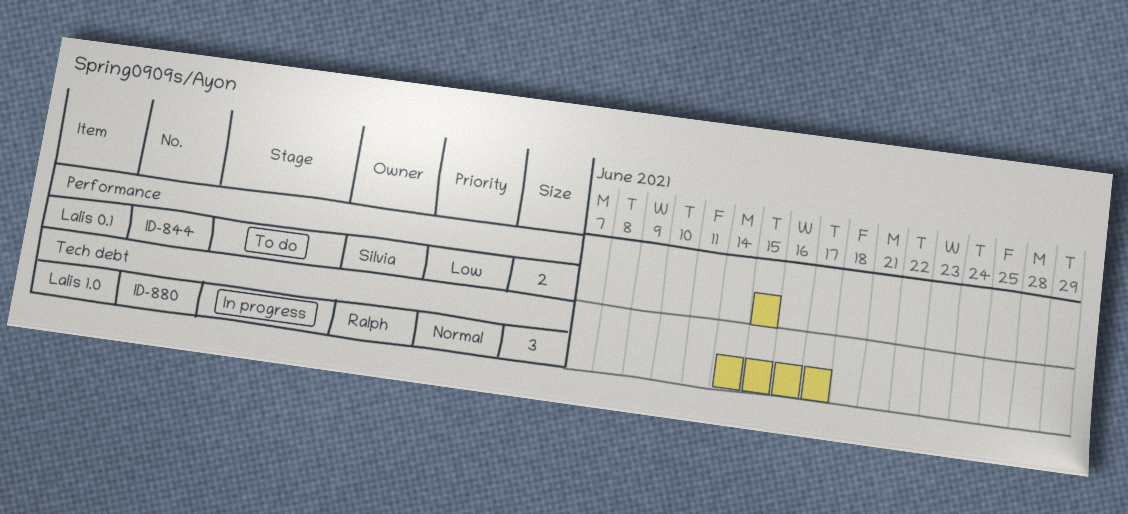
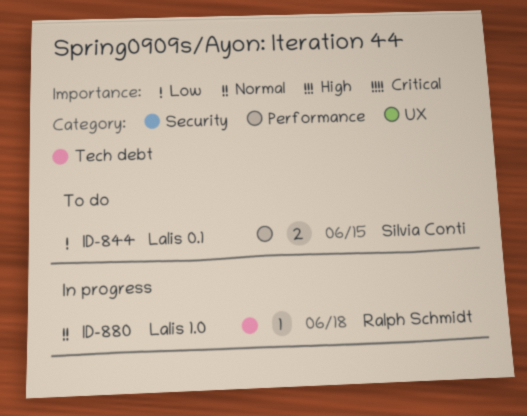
ID-880, estimate: 3 -> 1
ID-880, due: Jun 17 -> Jun 18

